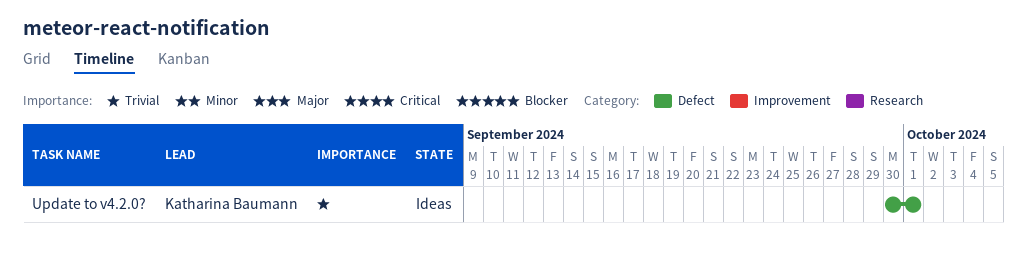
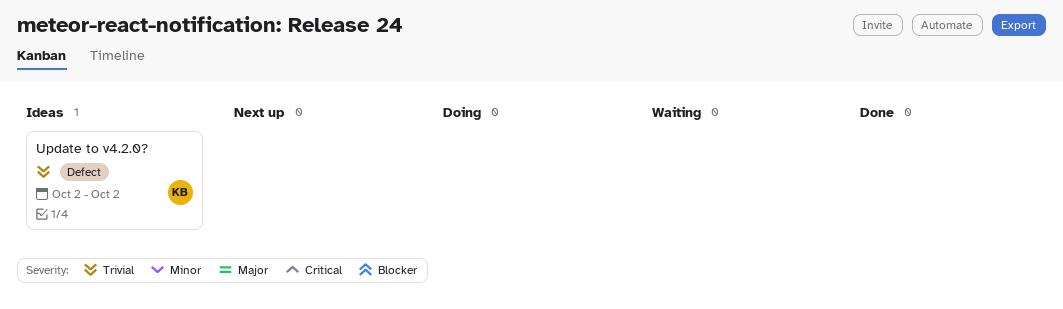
Update to v4.2.0?, start: Sep 30 -> Oct 2
Update to v4.2.0?, due: Oct 1 -> Oct 2

